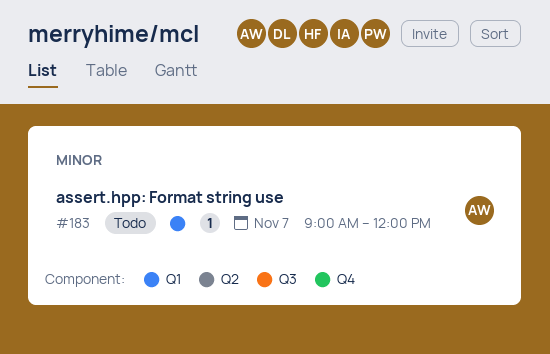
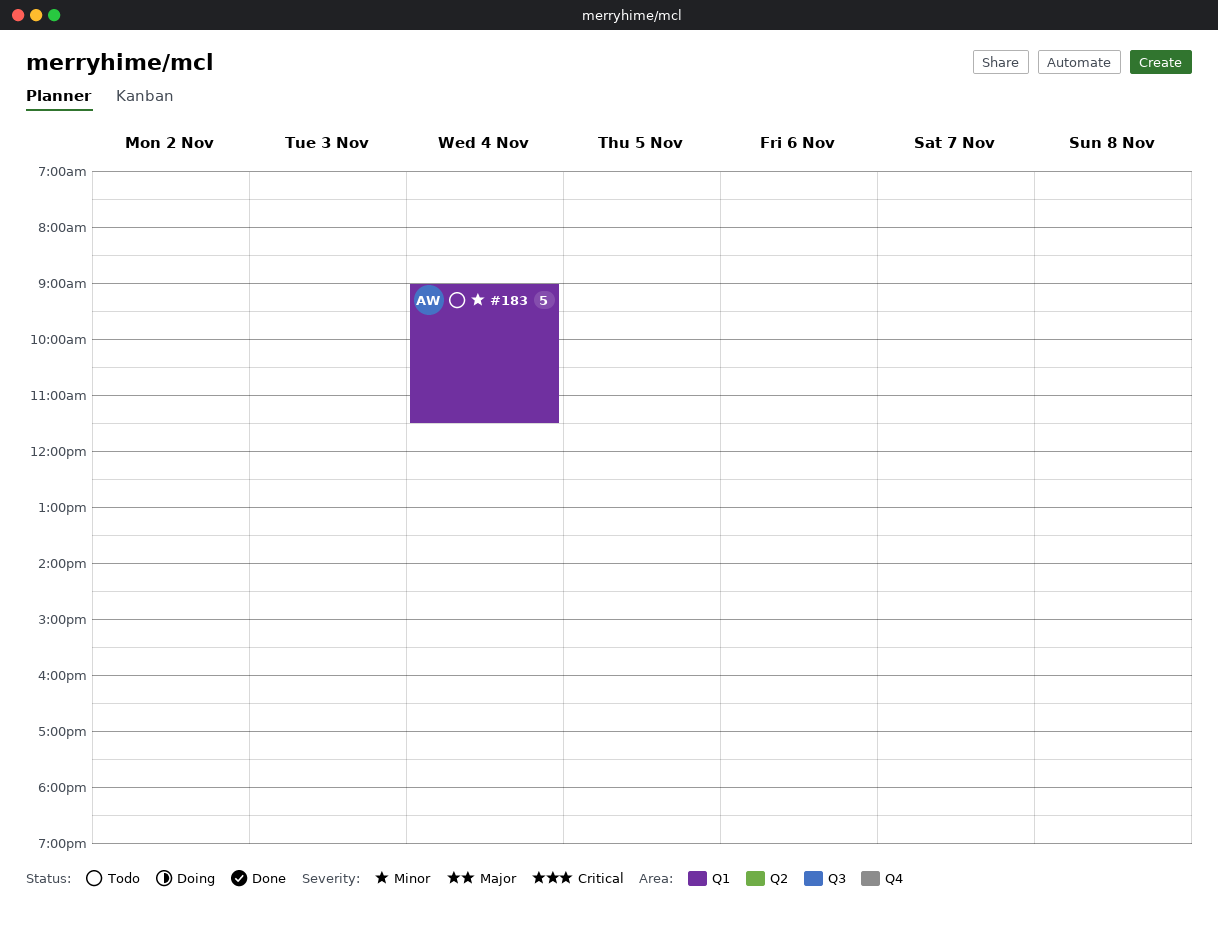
#183, estimate: 1 -> 5
#183, day: Nov 7 -> Nov 4
#183, ends: 12:00 -> 11:30

